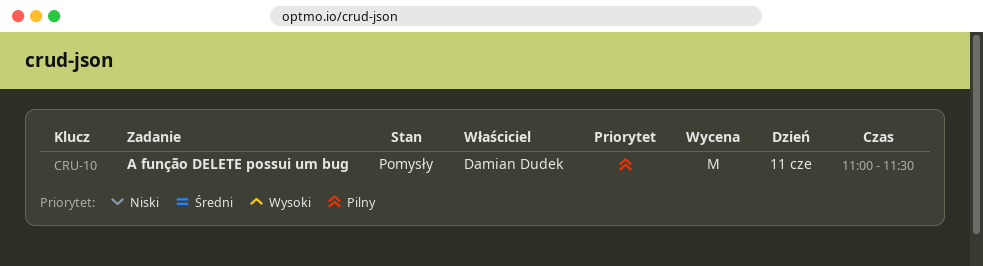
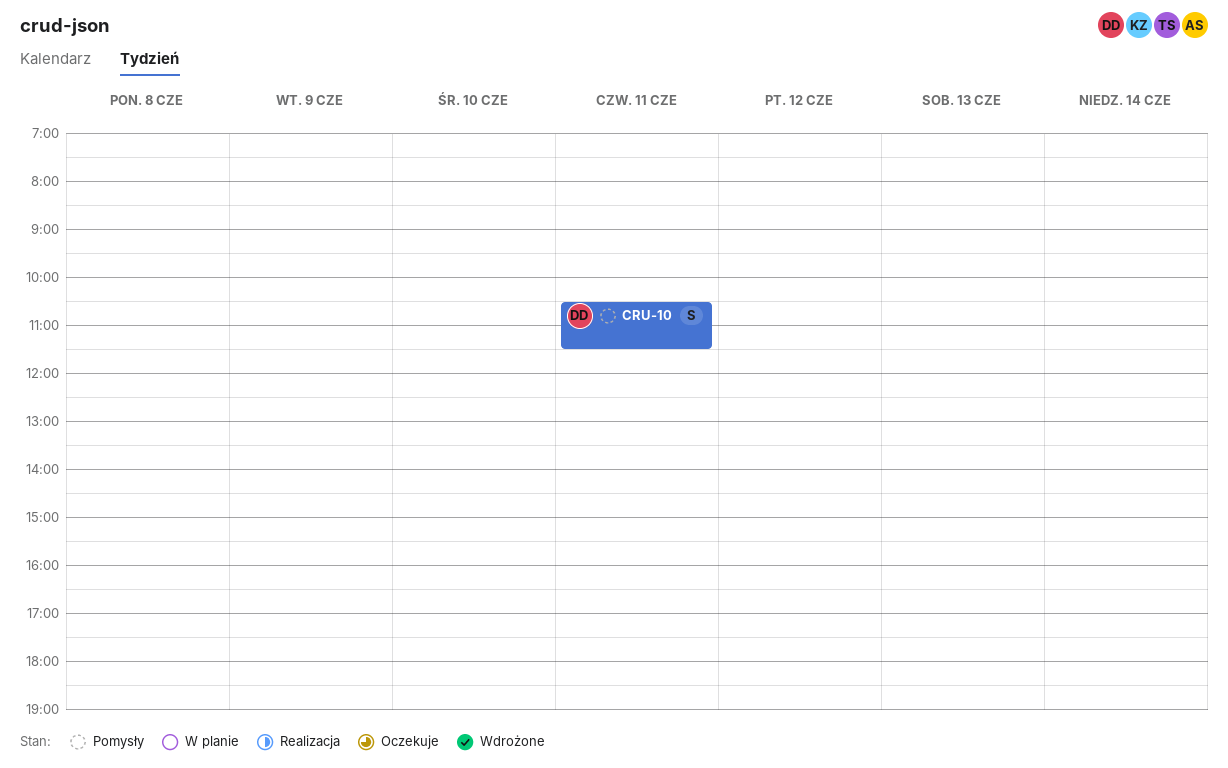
CRU-10, estimate: M -> S
CRU-10, begins: 11:00 -> 10:30

